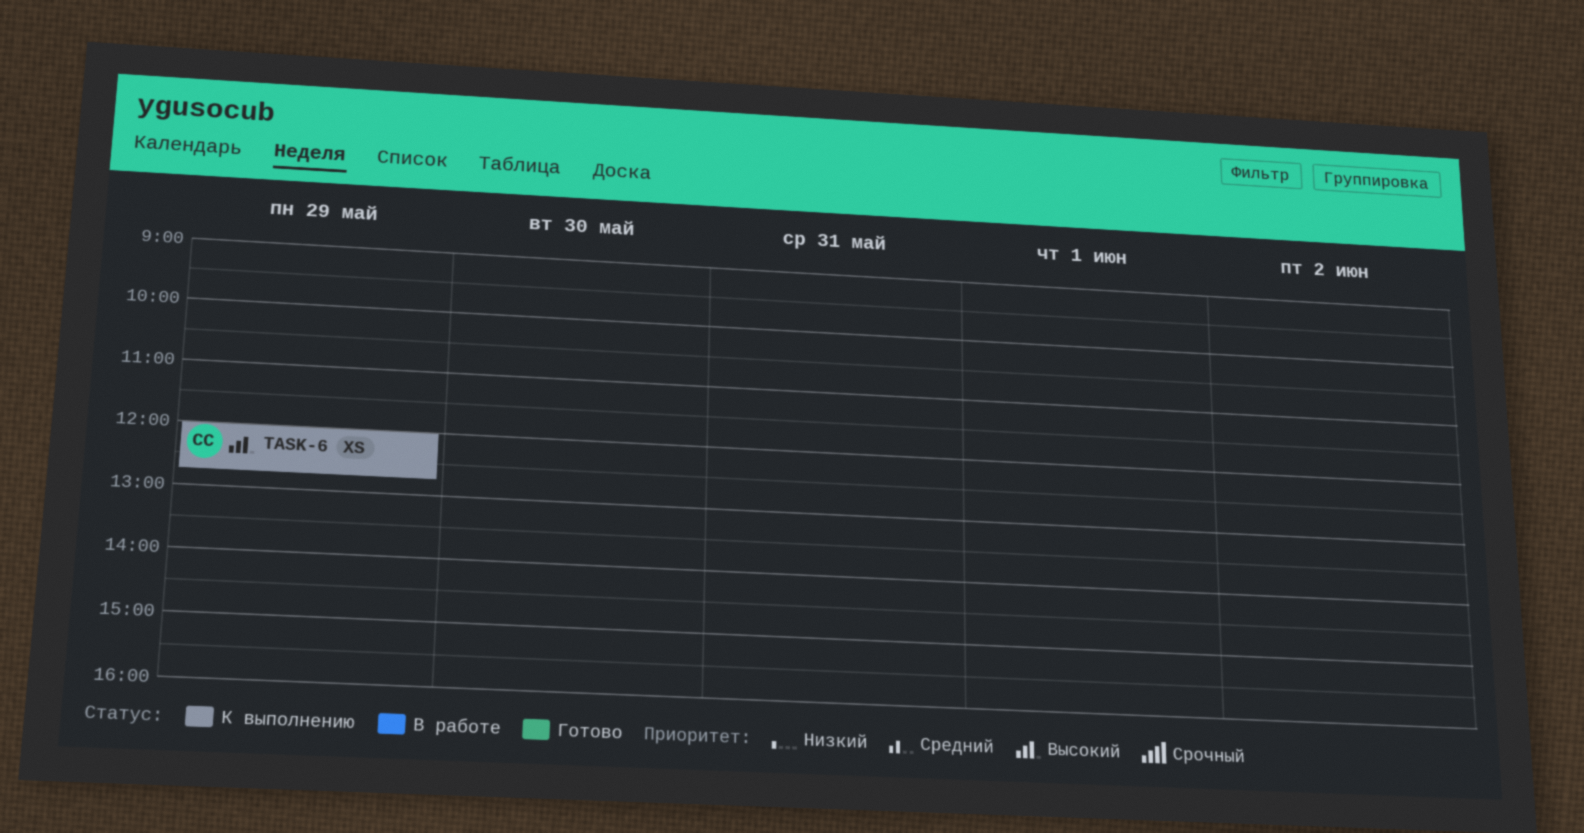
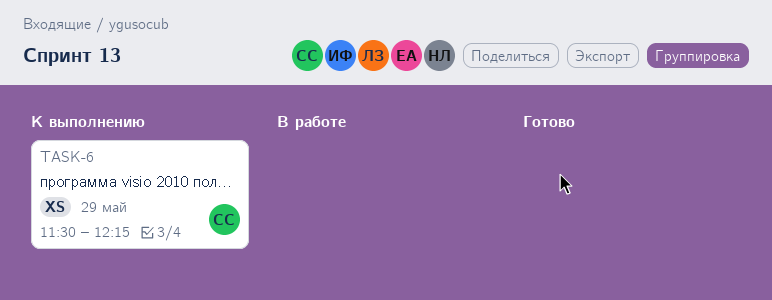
TASK-6, begins: 12:00 -> 11:30
TASK-6, ends: 12:45 -> 12:15

